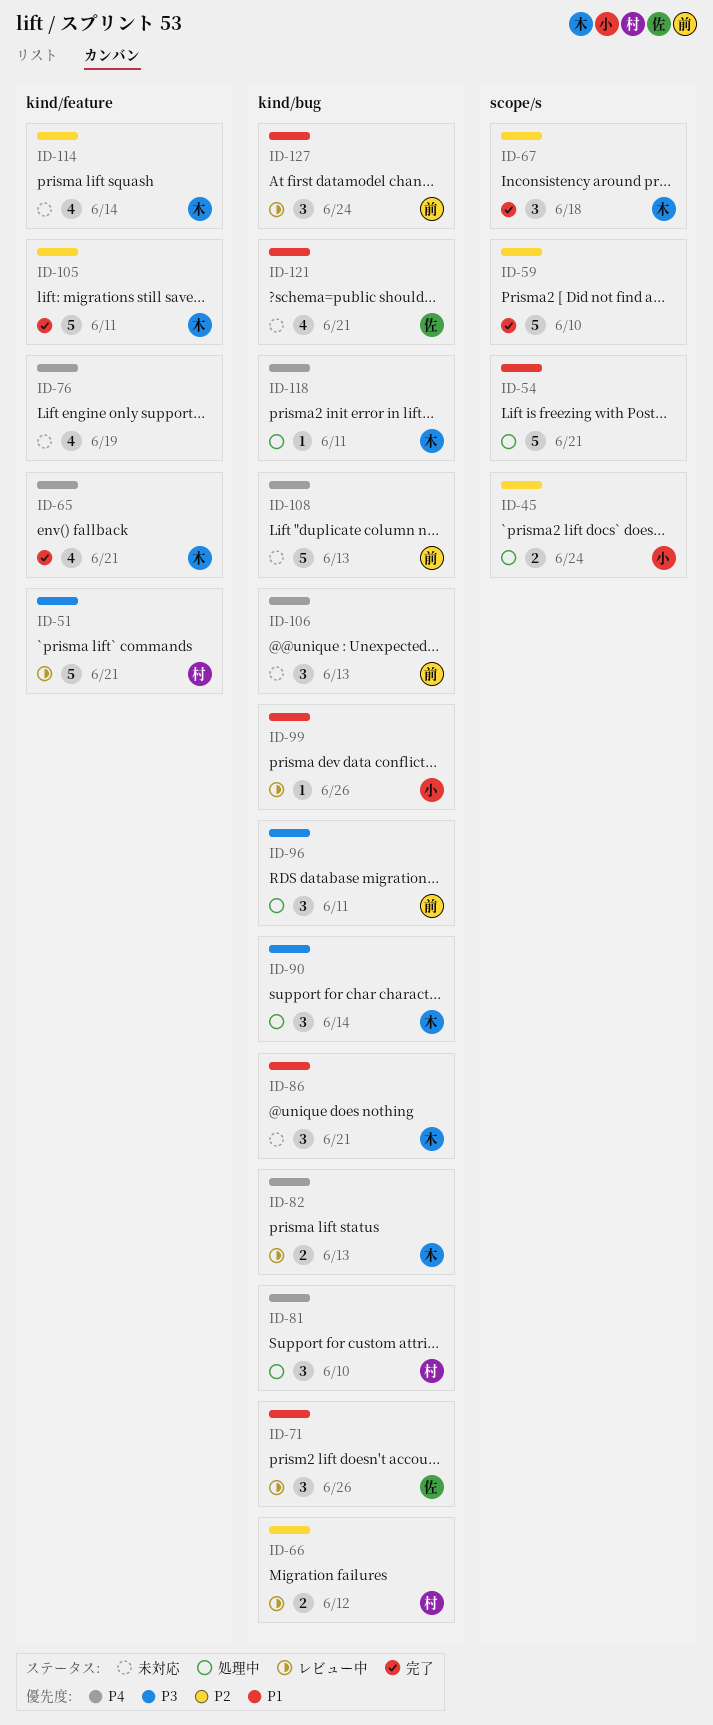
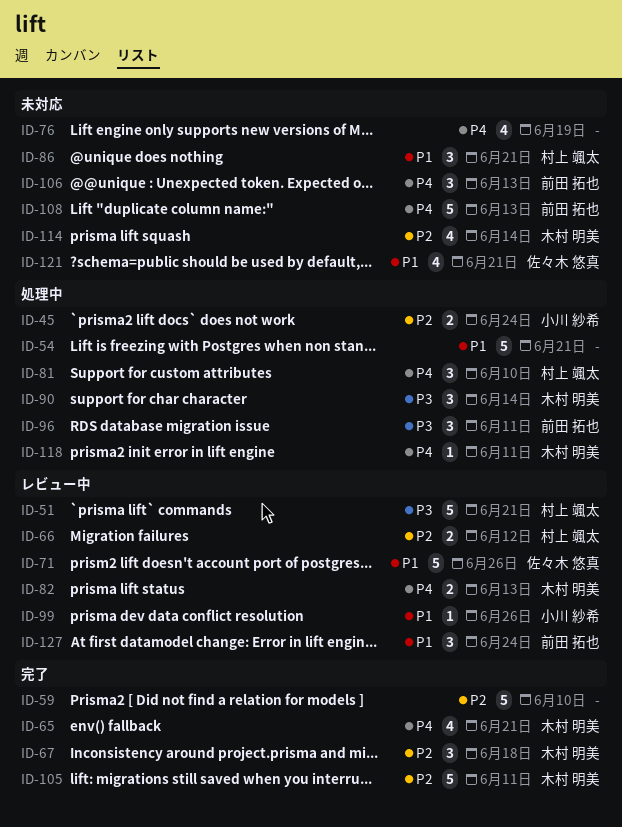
ID-71, estimate: 3 -> 5
ID-86, owner: 木村 明美 -> 村上 颯太

